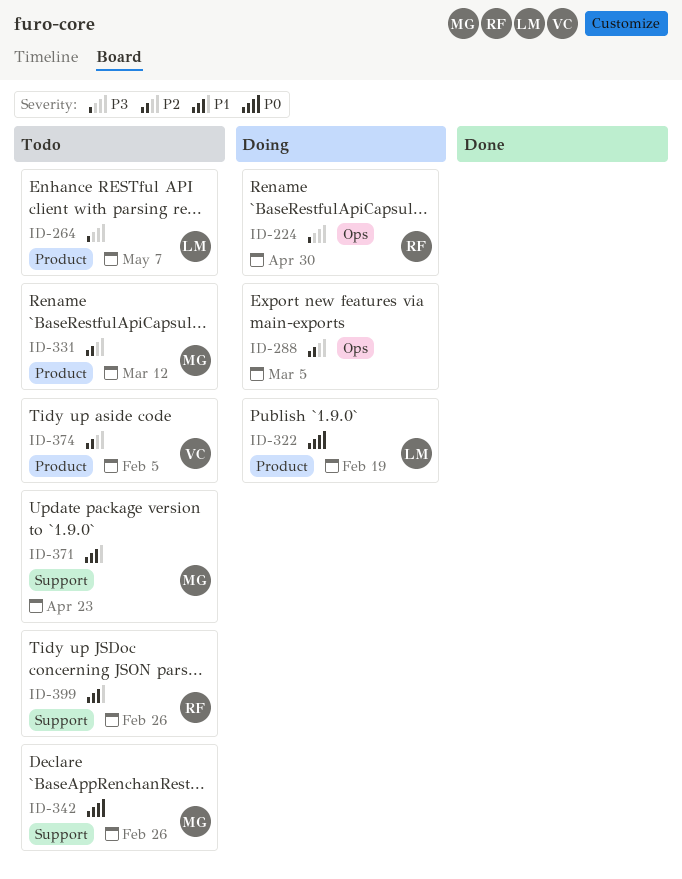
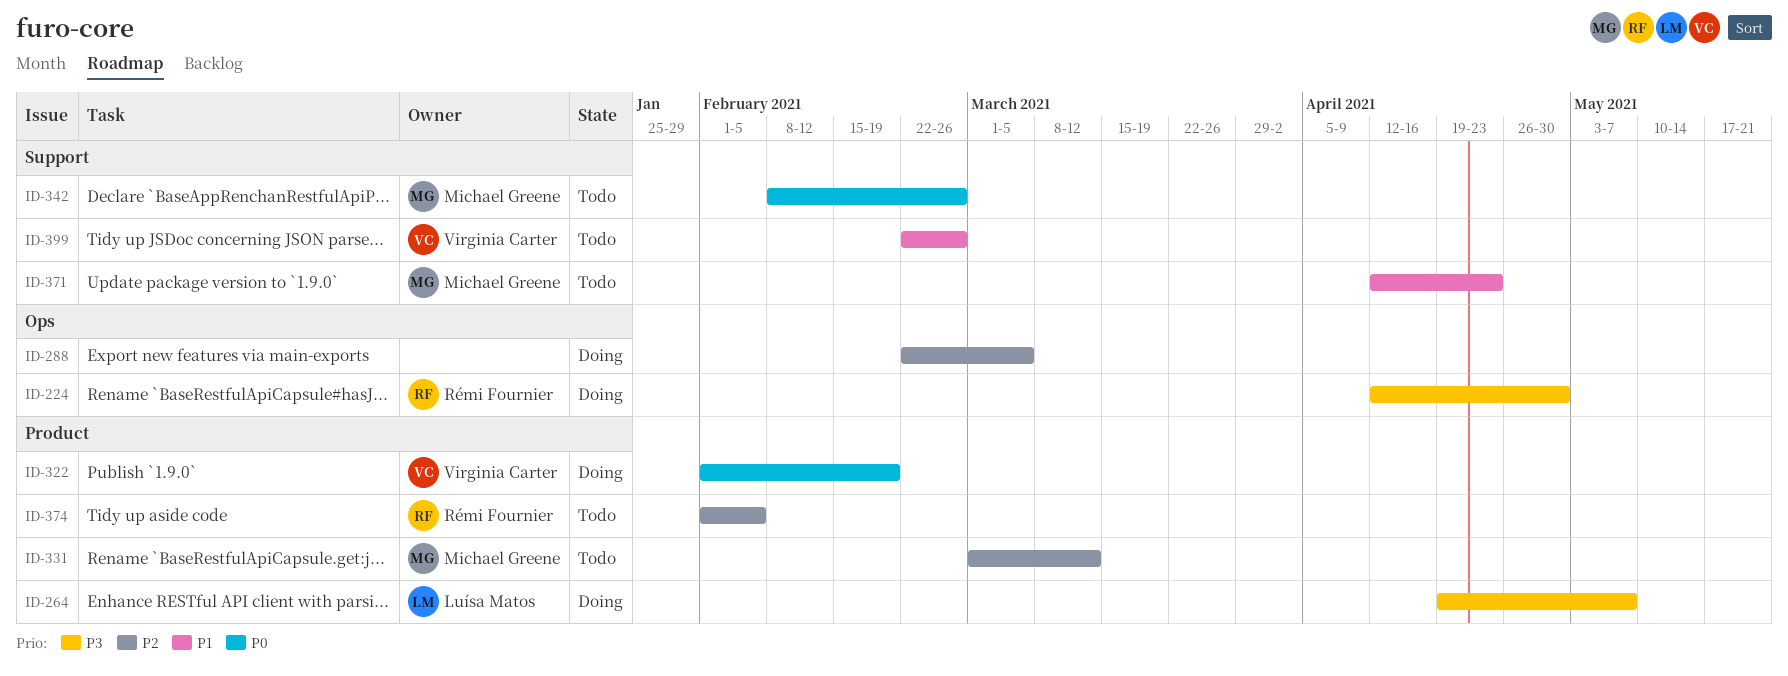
ID-264, status: Todo -> Doing
ID-322, owner: Luísa Matos -> Virginia Carter
ID-374, owner: Virginia Carter -> Rémi Fournier
ID-399, owner: Rémi Fournier -> Virginia Carter

